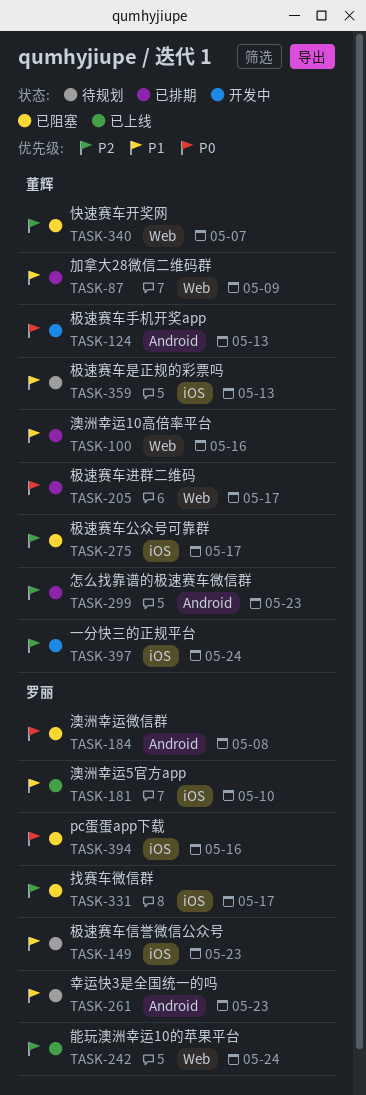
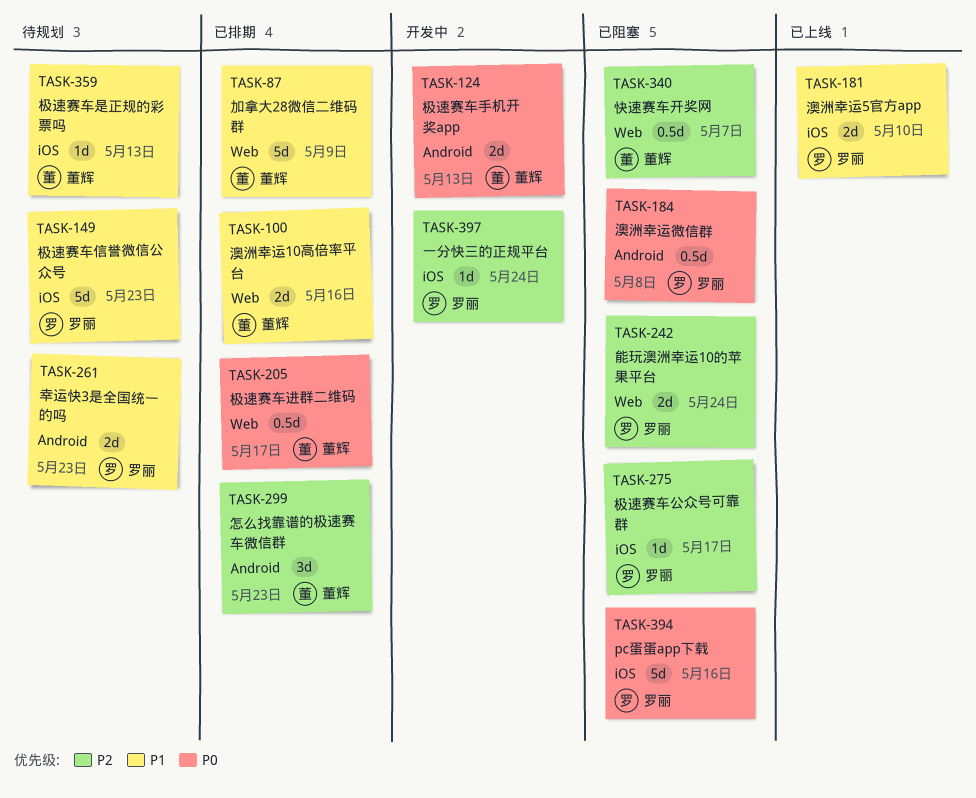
TASK-242, status: 已上线 -> 已阻塞
TASK-275, owner: 董辉 -> 罗丽
TASK-331: present -> none
TASK-397, owner: 董辉 -> 罗丽

